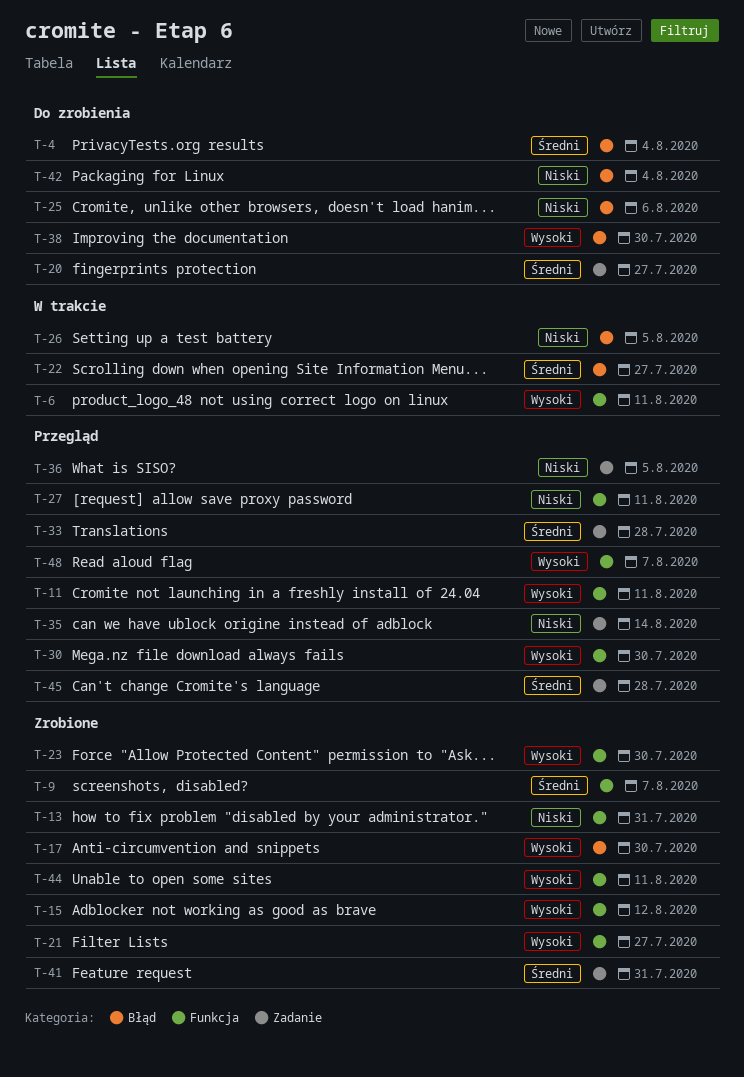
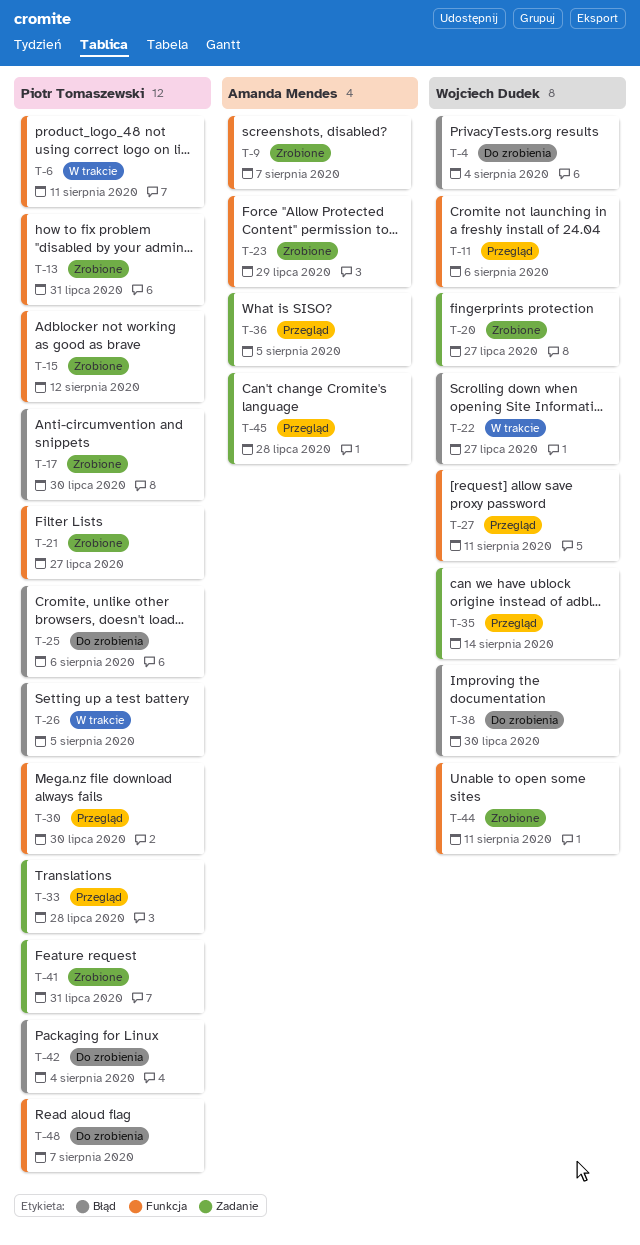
T-11, due: Aug 11 -> Aug 6
T-20, status: Do zrobienia -> Zrobione
T-23, due: Jul 30 -> Jul 29
T-48, status: Przegląd -> Do zrobienia

